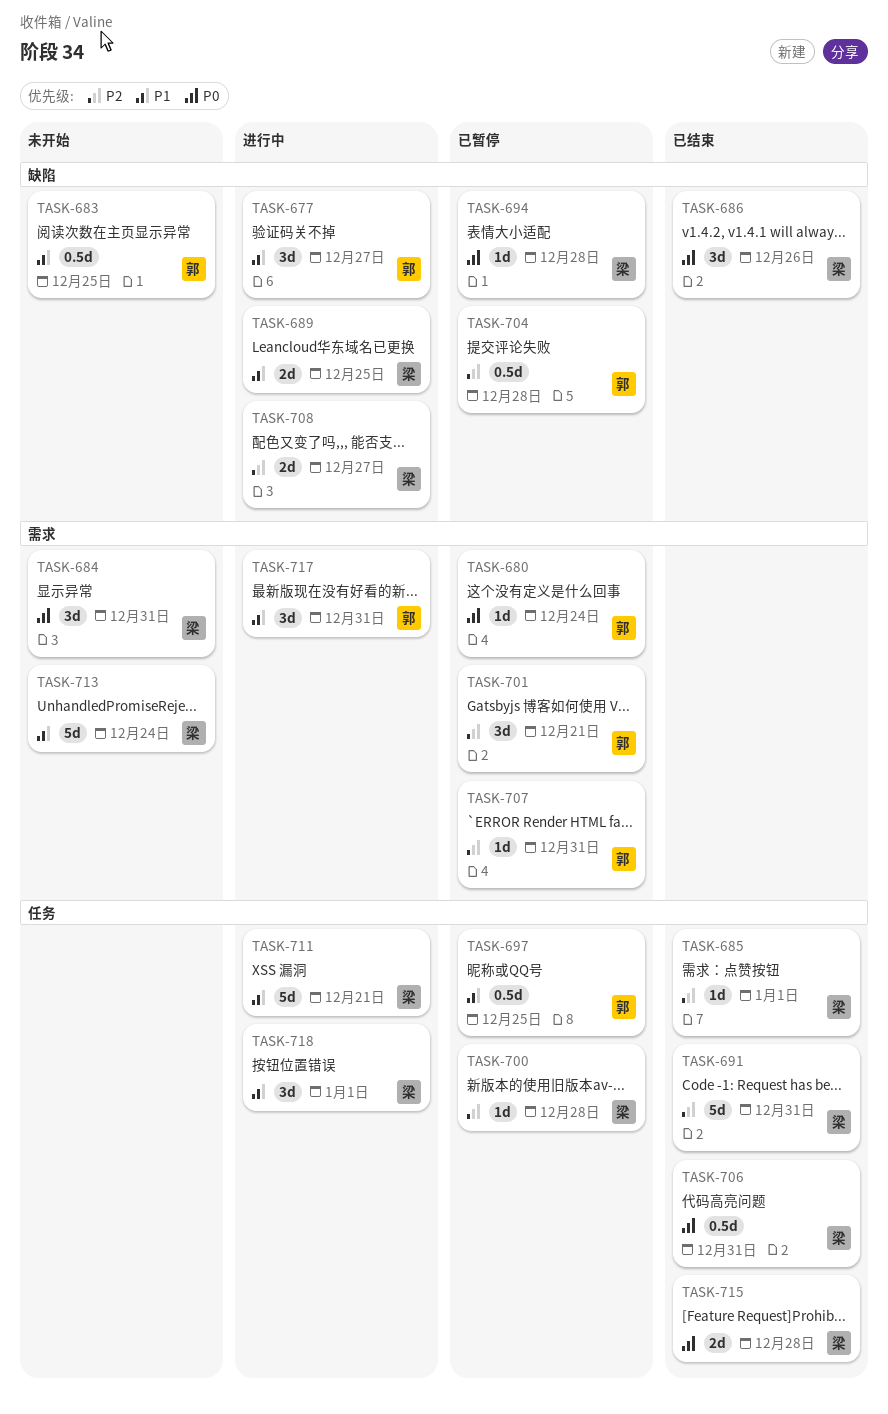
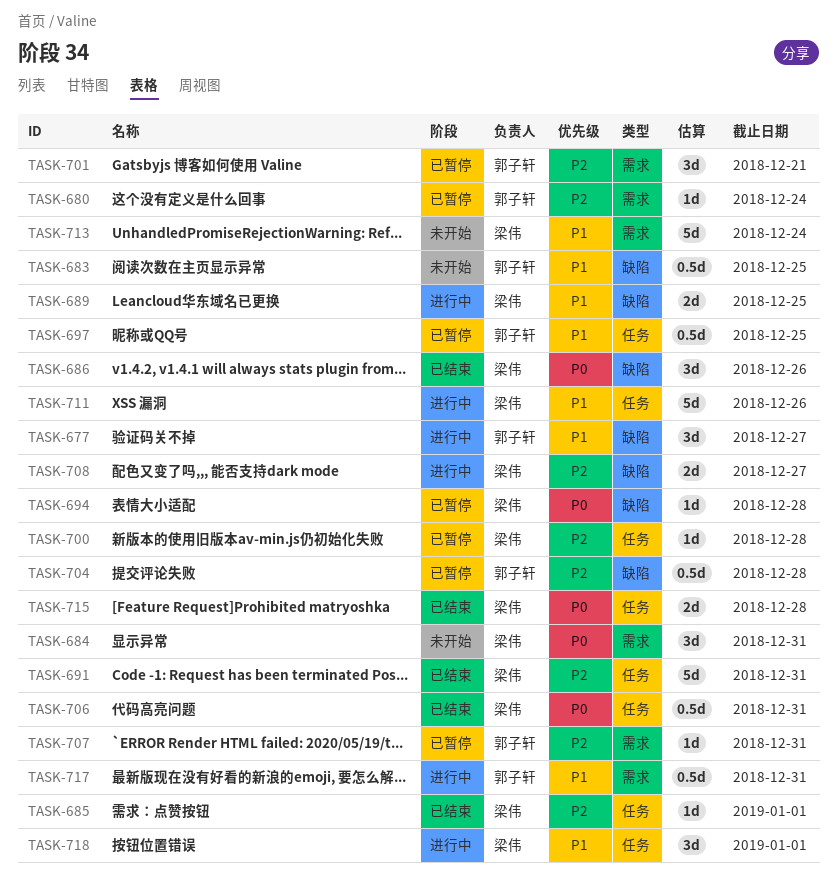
TASK-680, priority: P0 -> P2
TASK-711, due: Dec 21 -> Dec 26
TASK-717, estimate: 3d -> 0.5d

